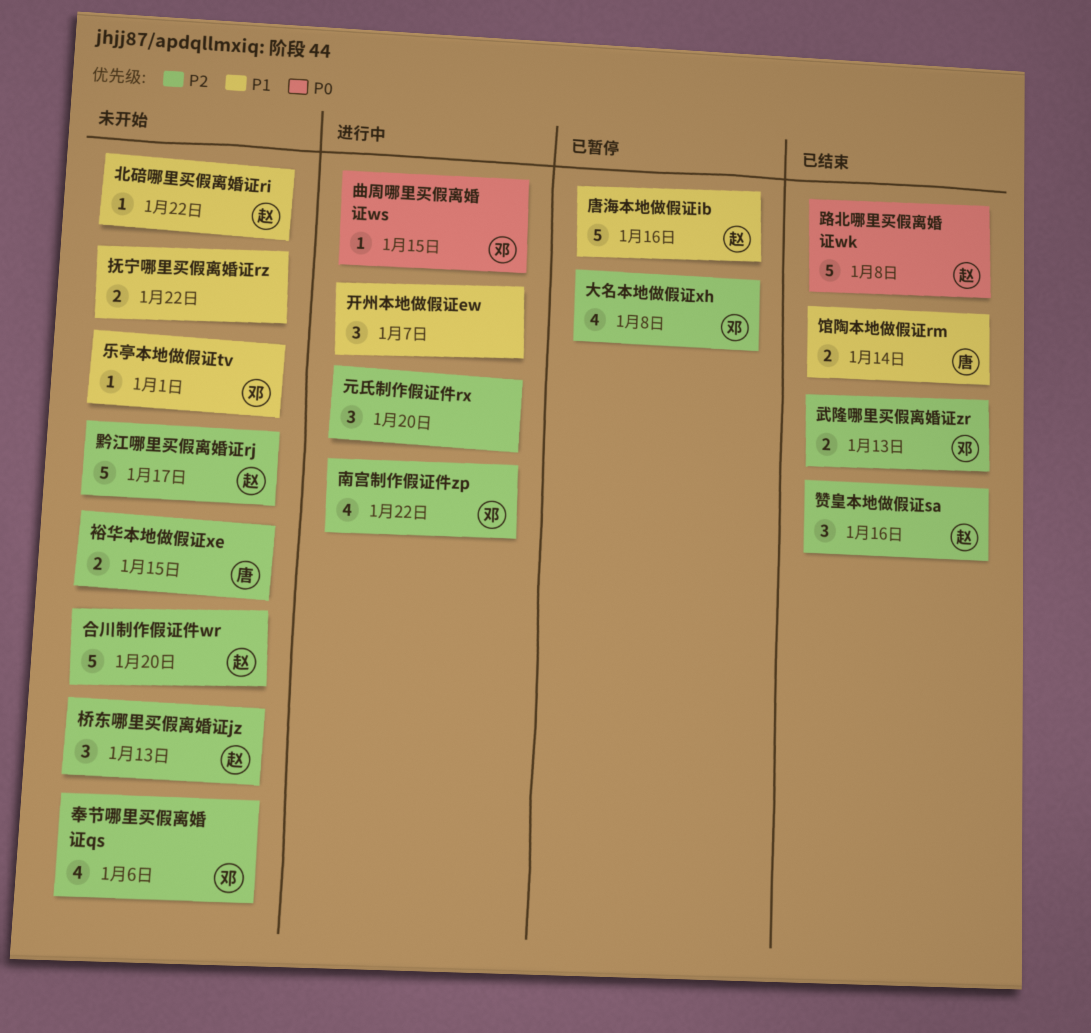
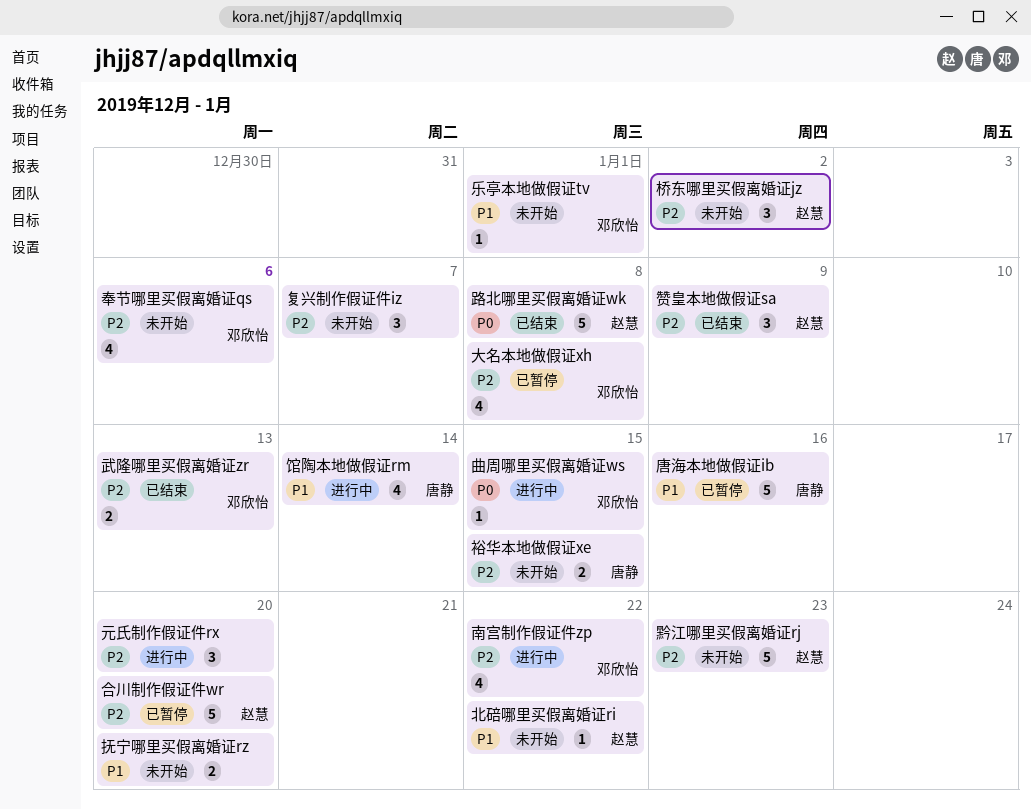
合川制作假证件wr, status: 未开始 -> 已暂停
唐海本地做假证ib, owner: 赵慧 -> 唐静
复兴制作假证件iz: none -> present
开州本地做假证ew: present -> none
抚宁哪里买假离婚证rz, due: Jan 22 -> Jan 20
桥东哪里买假离婚证jz, due: Jan 13 -> Jan 2
赞皇本地做假证sa, due: Jan 16 -> Jan 9
馆陶本地做假证rm, status: 已结束 -> 进行中
馆陶本地做假证rm, estimate: 2 -> 4
黔江哪里买假离婚证rj, due: Jan 17 -> Jan 23

